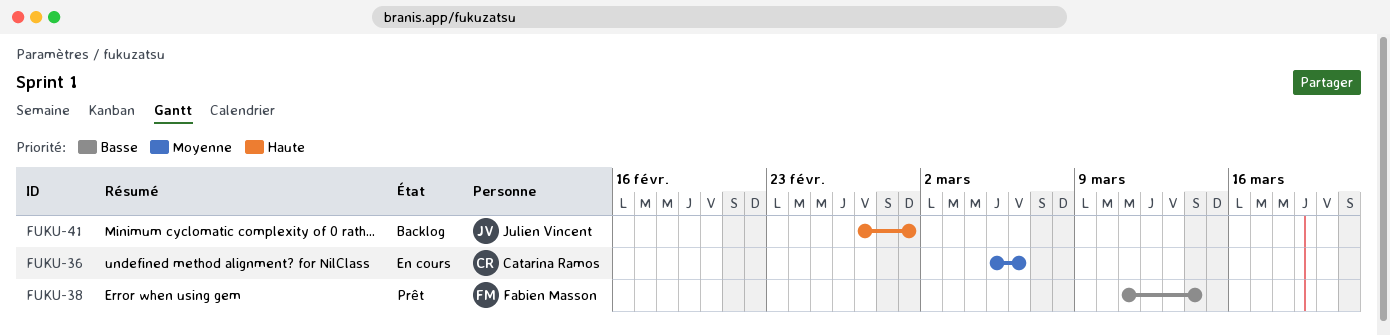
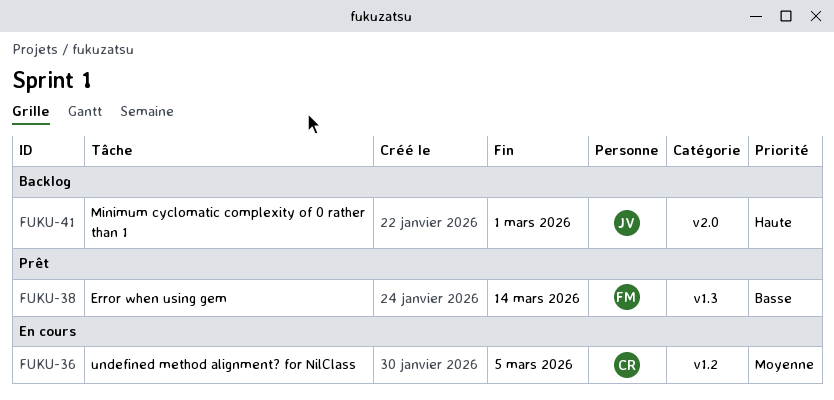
FUKU-36, due: Mar 6 -> Mar 5

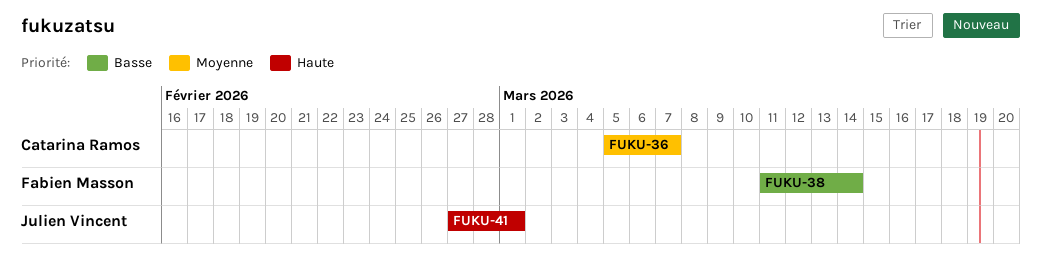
FUKU-36, due: Mar 5 -> Mar 7

